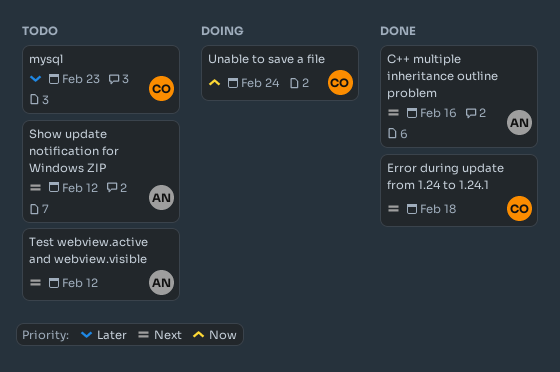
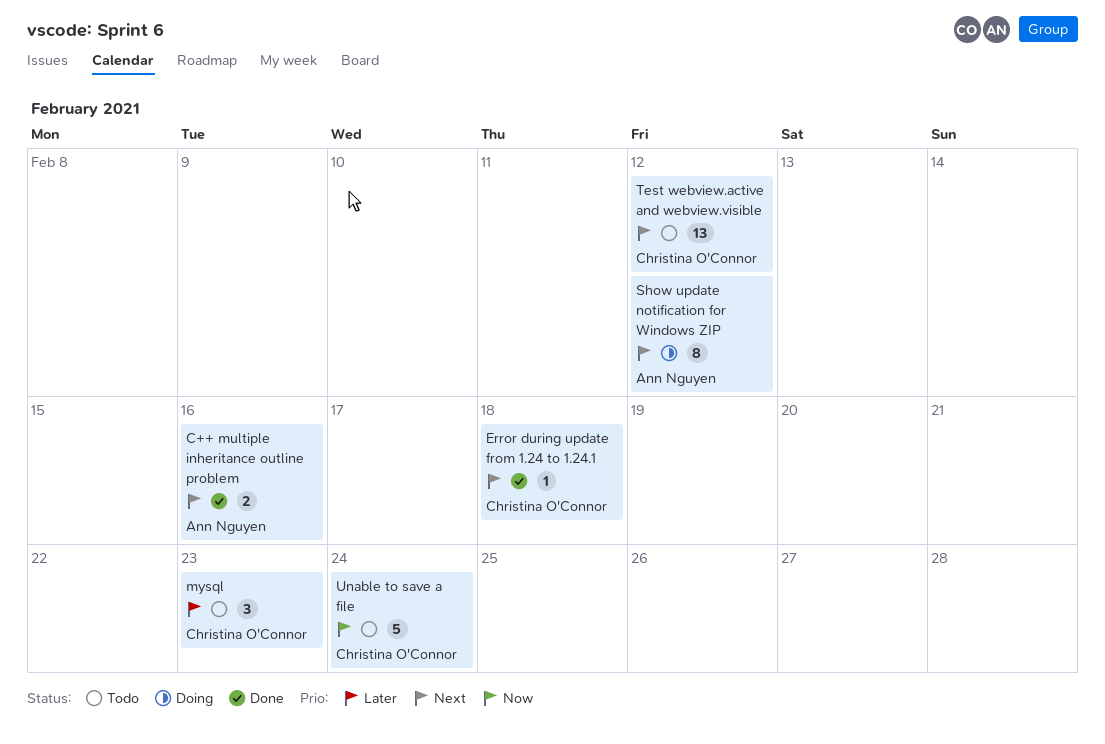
Show update notification for Windows ZIP, status: Todo -> Doing
Test webview.active and webview.visible, owner: Ann Nguyen -> Christina O'Connor
Unable to save a file, status: Doing -> Todo

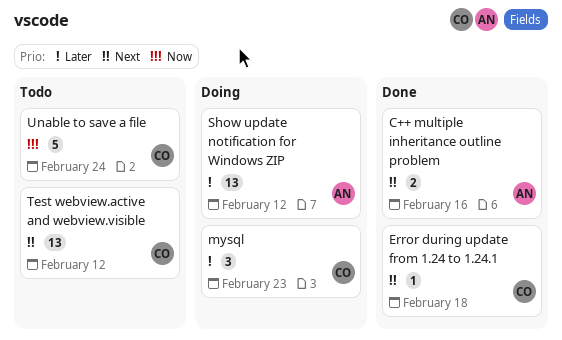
mysql, status: Todo -> Doing
Show update notification for Windows ZIP, priority: Next -> Later
Show update notification for Windows ZIP, estimate: 8 -> 13

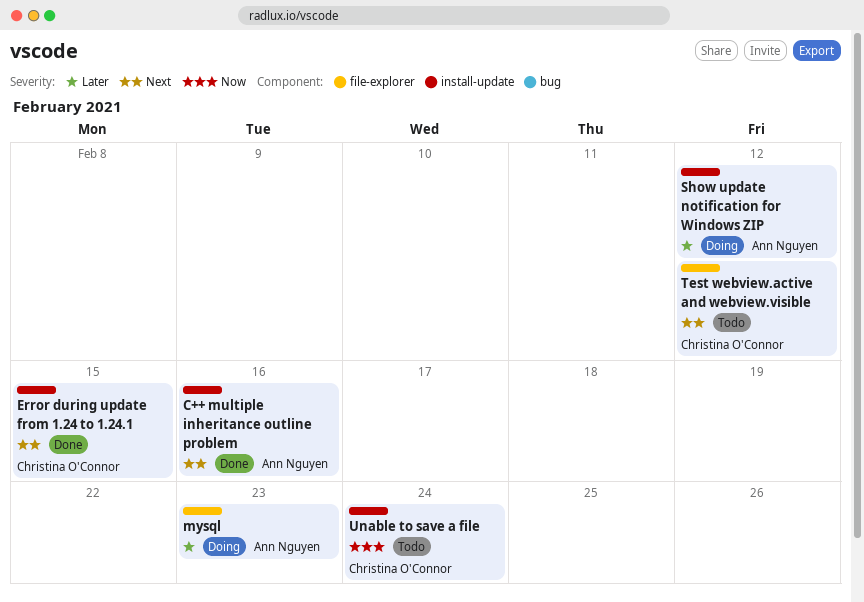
Error during update from 1.24 to 1.24.1, due: Feb 18 -> Feb 15
mysql, owner: Christina O'Connor -> Ann Nguyen

